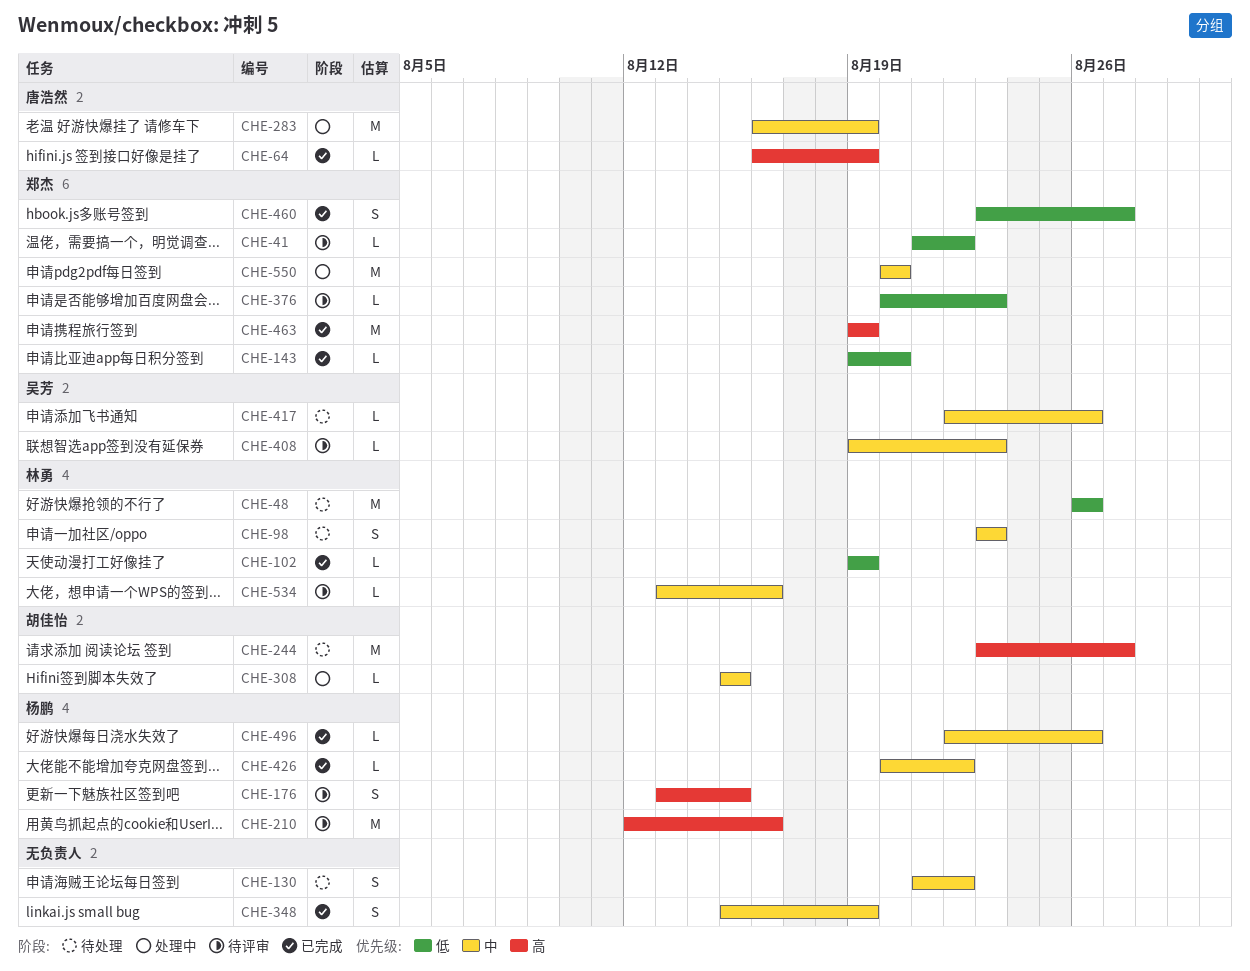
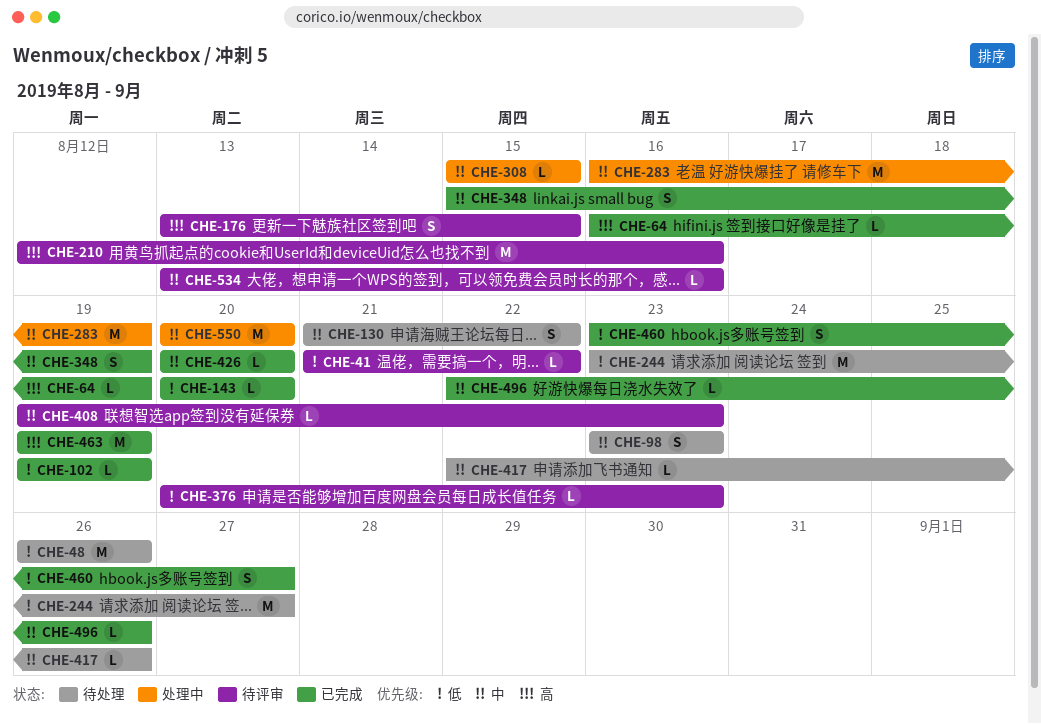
CHE-143, start: Aug 19 -> Aug 20
CHE-244, priority: 高 -> 低
CHE-426, due: Aug 22 -> Aug 20

